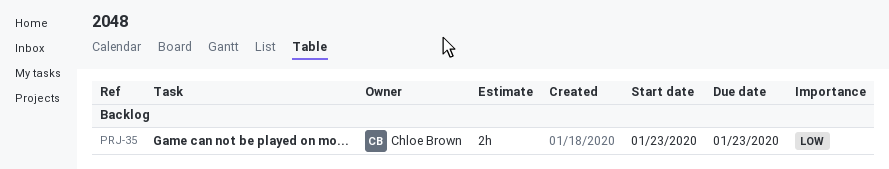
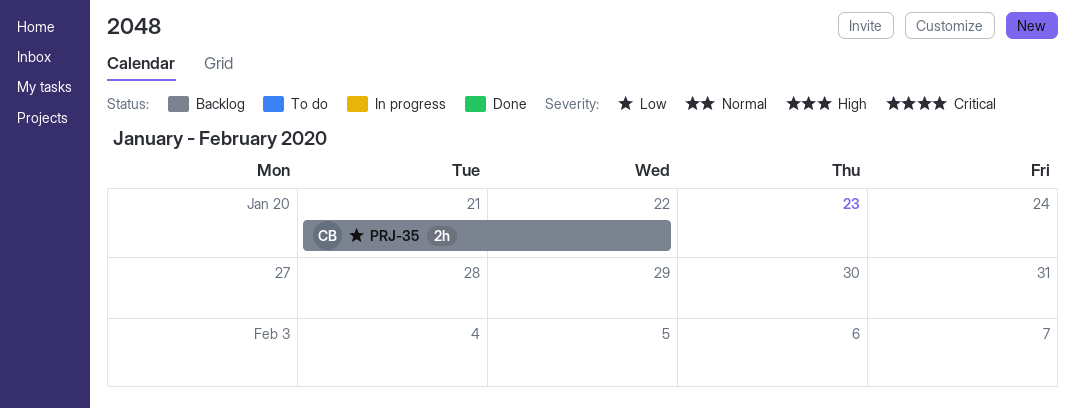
PRJ-35, start: Jan 23 -> Jan 21
PRJ-35, due: Jan 23 -> Jan 22

